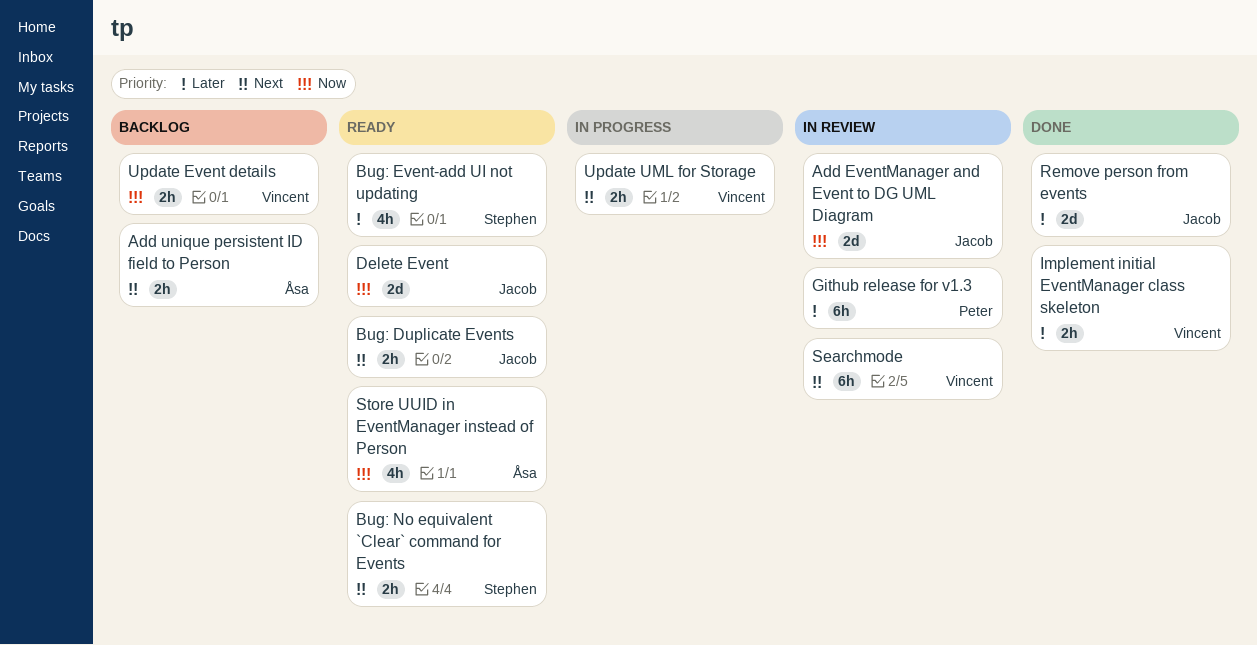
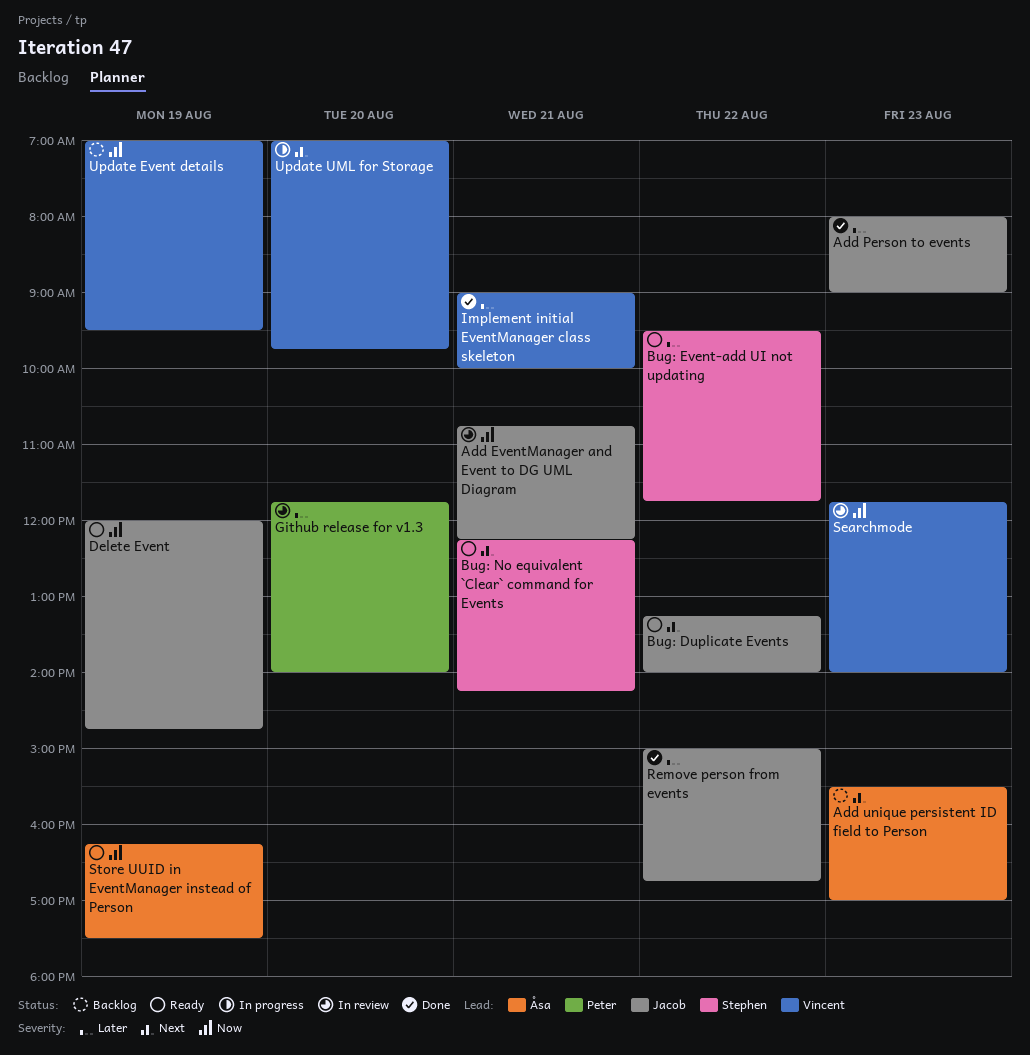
Add Person to events: none -> present
Searchmode, priority: Next -> Now

